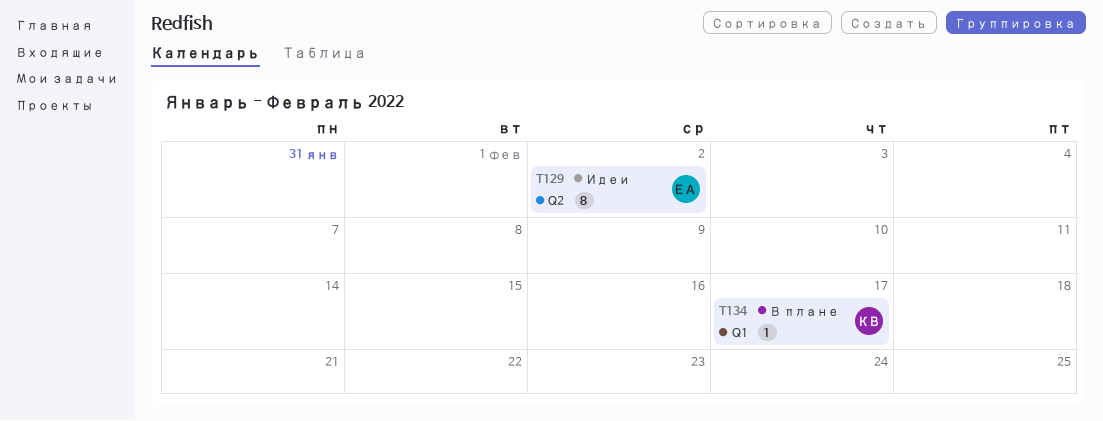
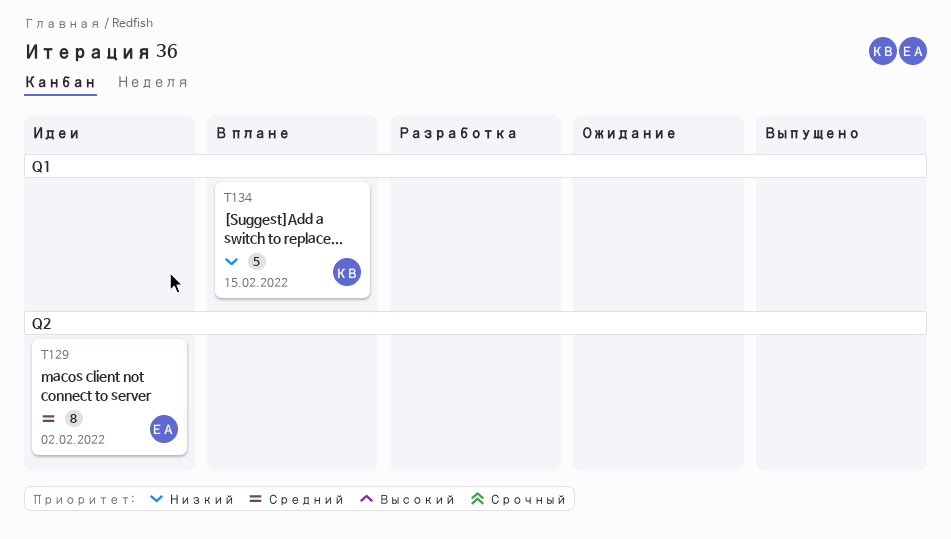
T134, estimate: 1 -> 5
T134, due: Feb 17 -> Feb 15

